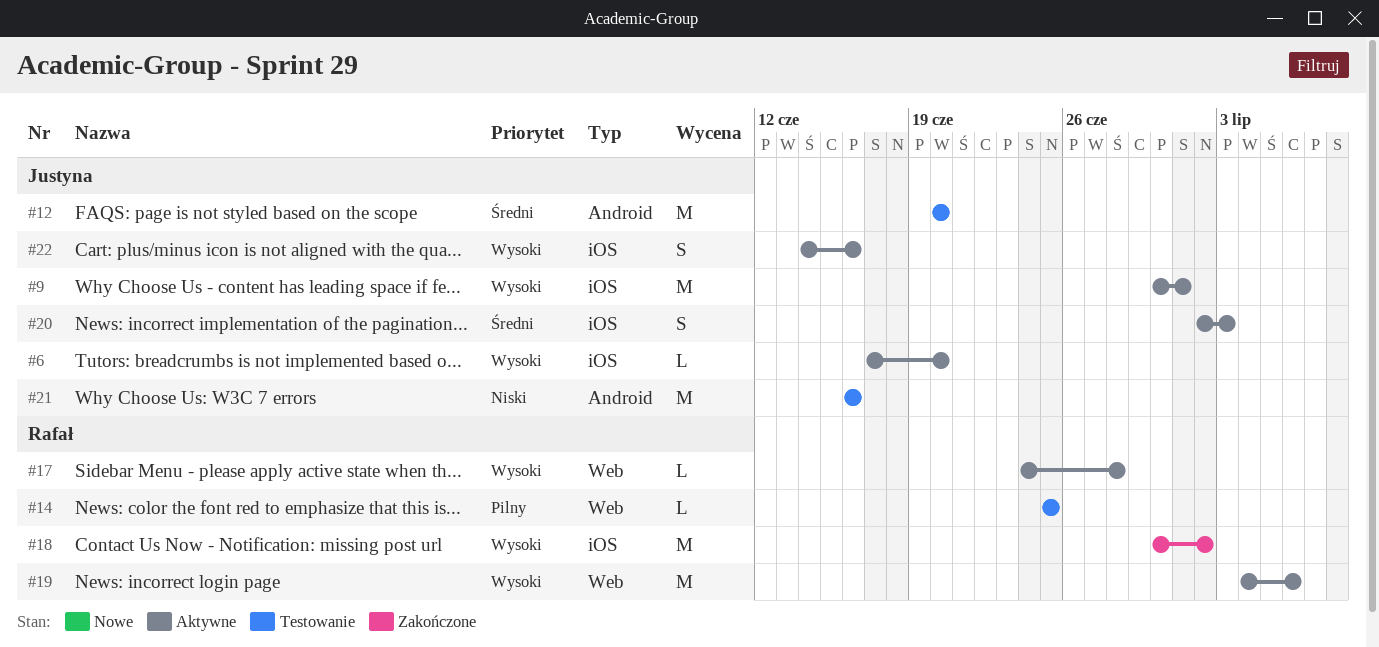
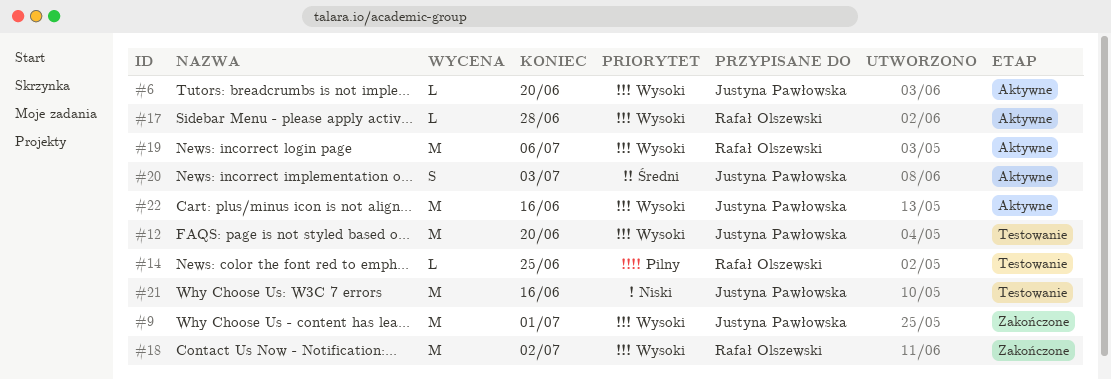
#9, status: Aktywne -> Zakończone
#12, priority: Średni -> Wysoki
#22, estimate: S -> M

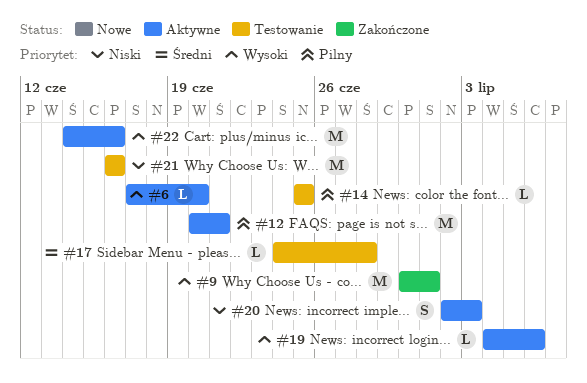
#12, status: Testowanie -> Aktywne
#12, priority: Wysoki -> Pilny
#12, due: Jun 20 -> Jun 21
#17, status: Aktywne -> Testowanie
#17, priority: Wysoki -> Średni
#18: present -> none
#19, estimate: M -> L
#20, priority: Średni -> Niski

